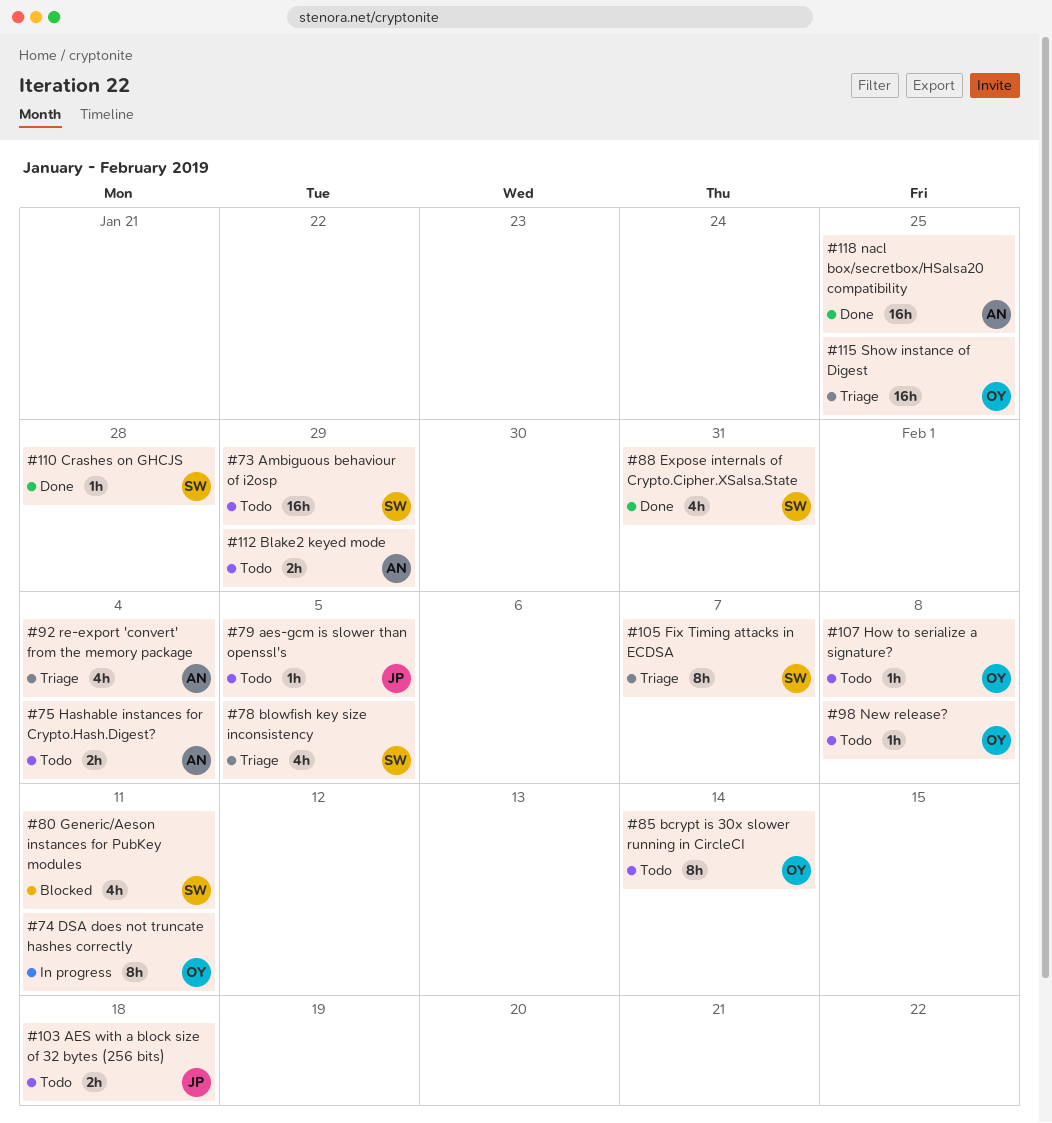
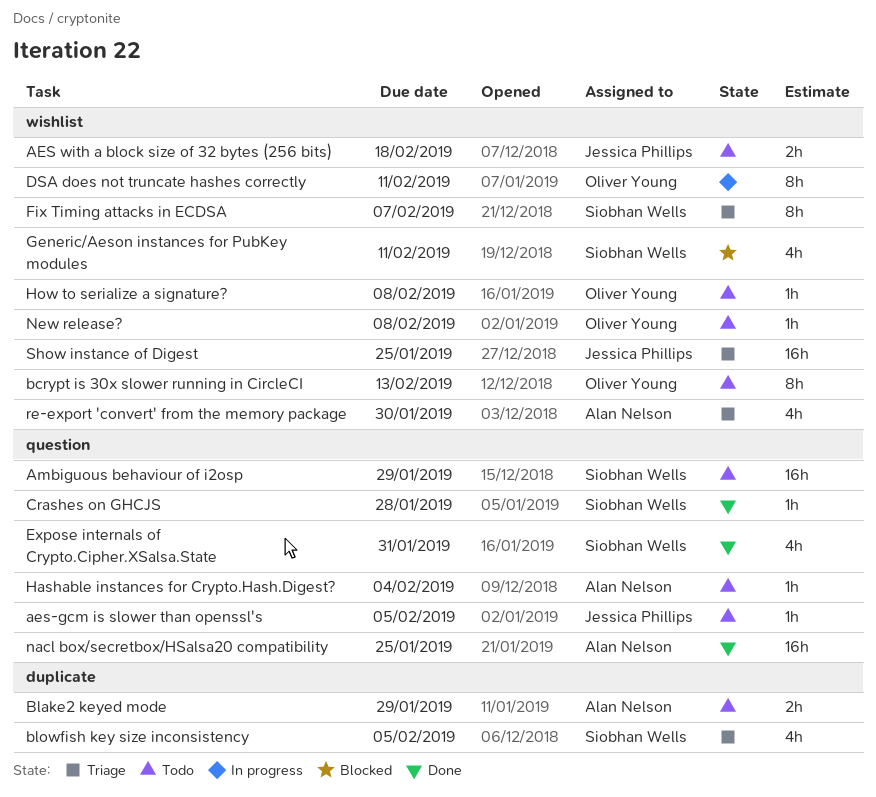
bcrypt is 30x slower running in CircleCI, due: Feb 14 -> Feb 13
Hashable instances for Crypto.Hash.Digest?, estimate: 2h -> 1h
re-export 'convert' from the memory package, due: Feb 4 -> Jan 30
Show instance of Digest, owner: Oliver Young -> Jessica Phillips

